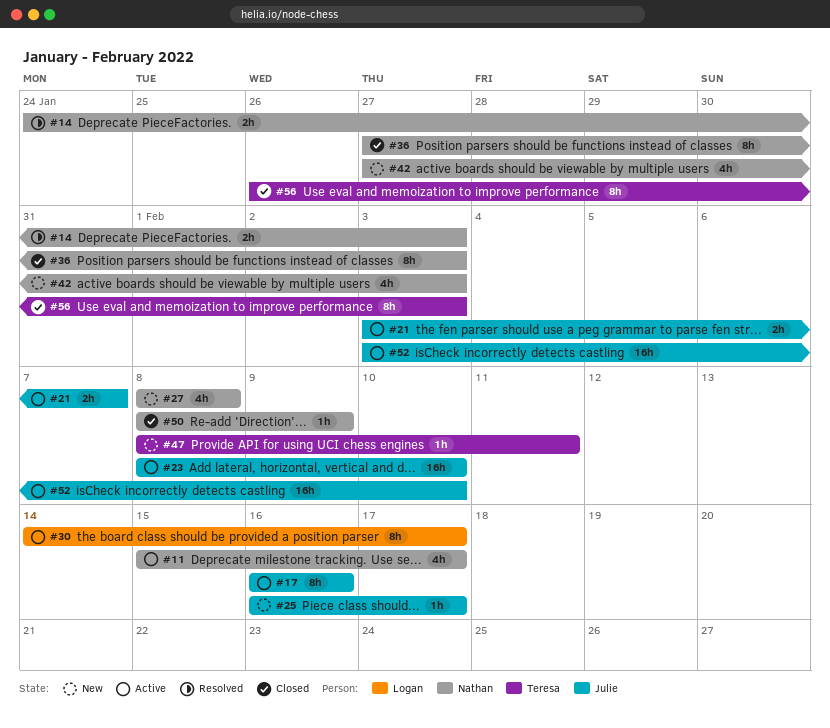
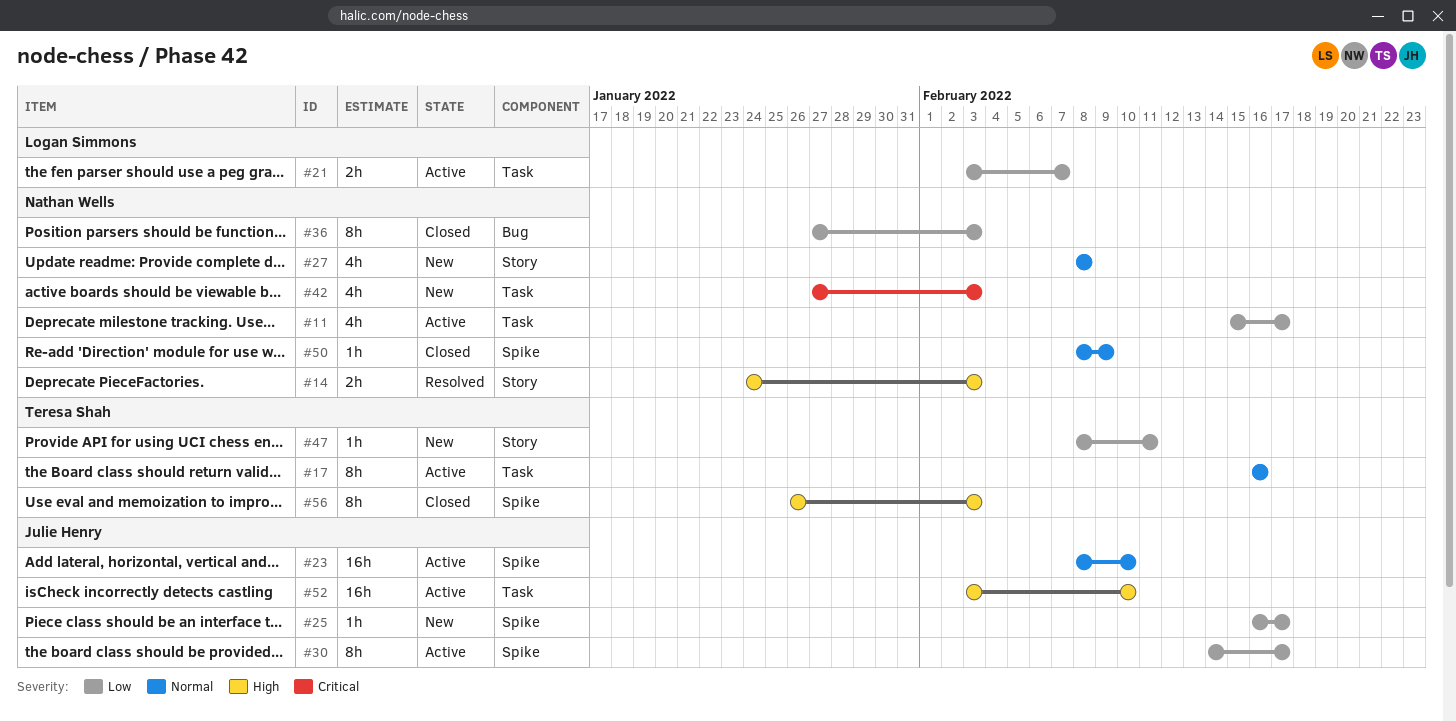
#17, owner: Julie Henry -> Teresa Shah
#21, owner: Julie Henry -> Logan Simmons
#30, owner: Logan Simmons -> Julie Henry

